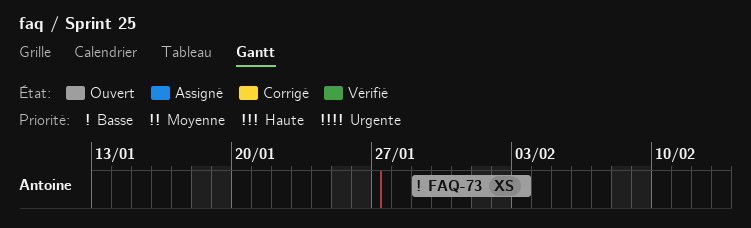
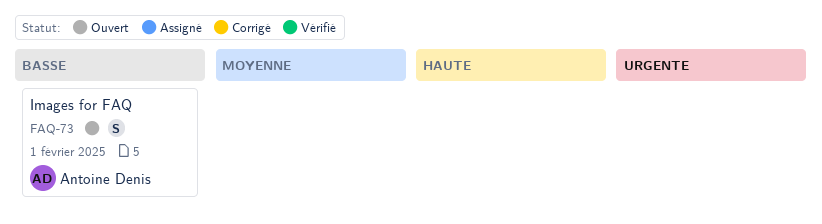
FAQ-73, estimate: XS -> S
FAQ-73, due: Feb 3 -> Feb 1

